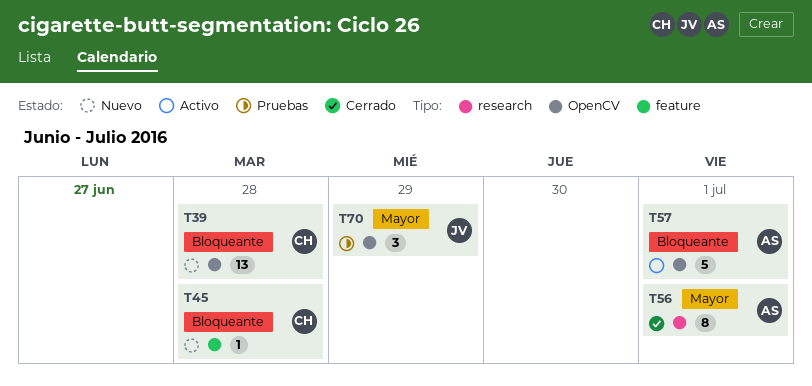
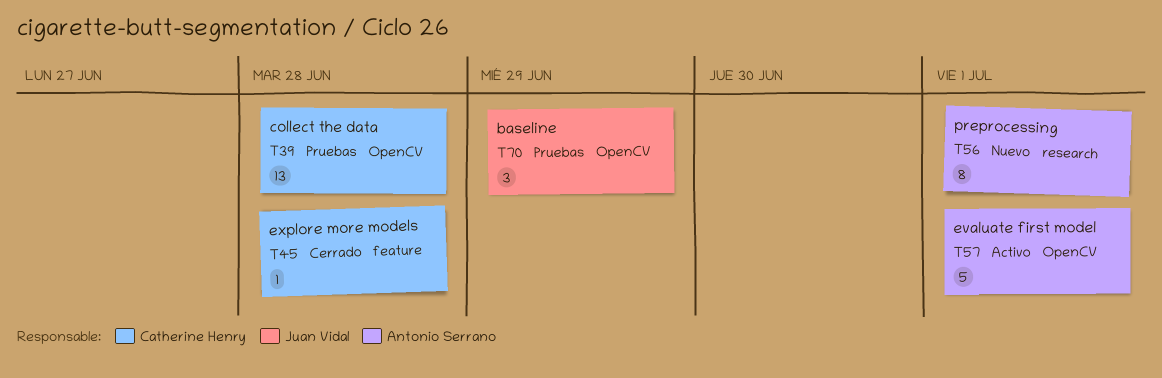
T39, status: Nuevo -> Pruebas
T45, status: Nuevo -> Cerrado
T56, status: Cerrado -> Nuevo

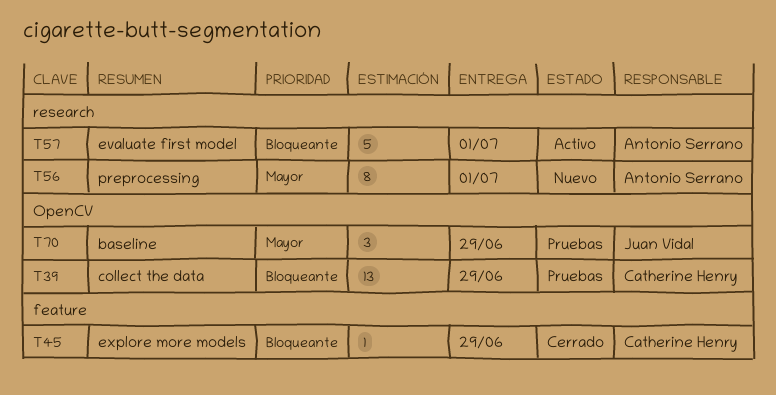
T39, due: Jun 28 -> Jun 29
T45, due: Jun 28 -> Jun 29
T57, label: OpenCV -> research

